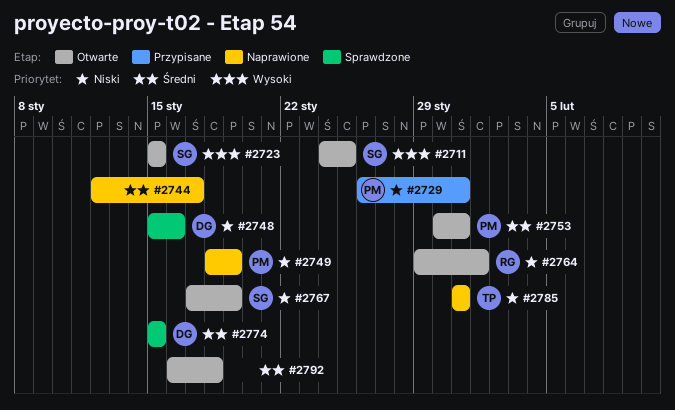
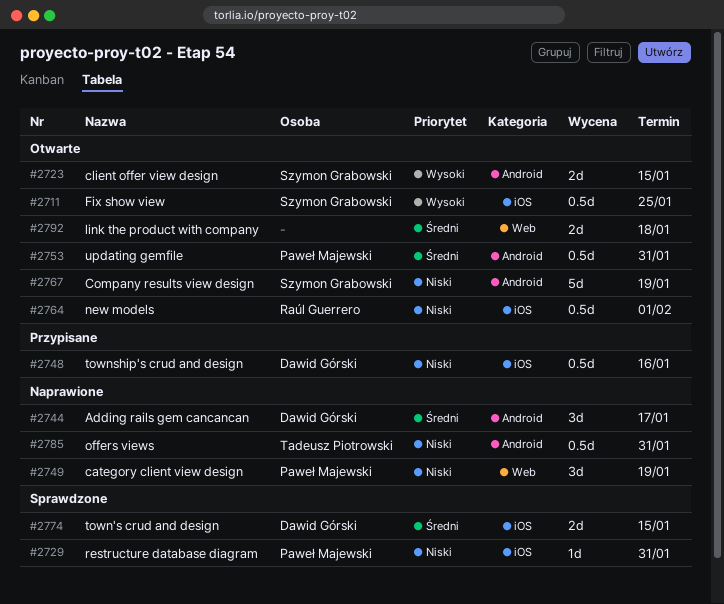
#2729, status: Przypisane -> Sprawdzone
#2744, owner: none -> Dawid Górski
#2748, status: Sprawdzone -> Przypisane

